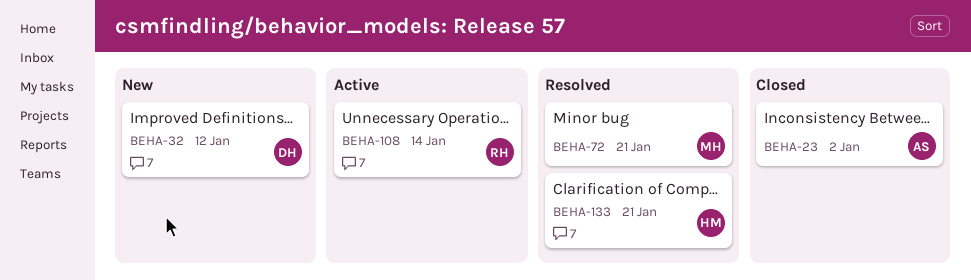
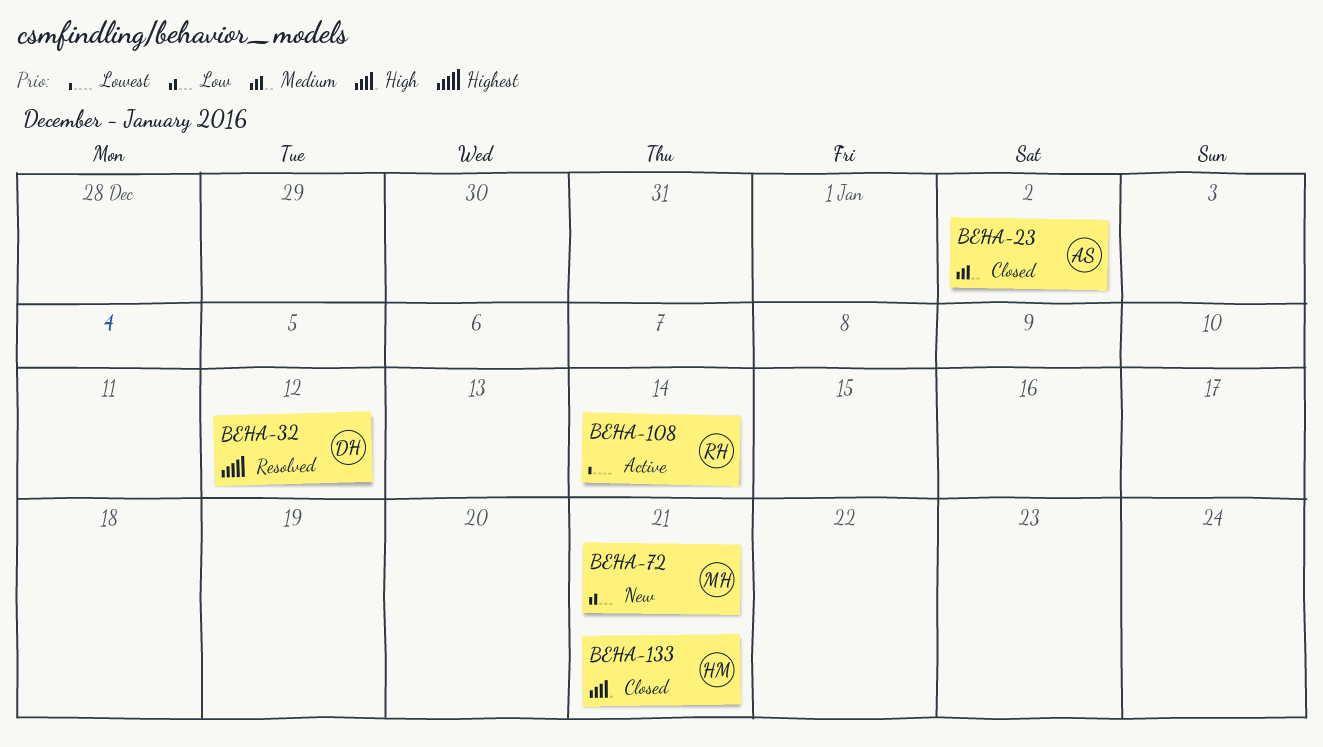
BEHA-32, status: New -> Resolved
BEHA-72, status: Resolved -> New
BEHA-133, status: Resolved -> Closed

